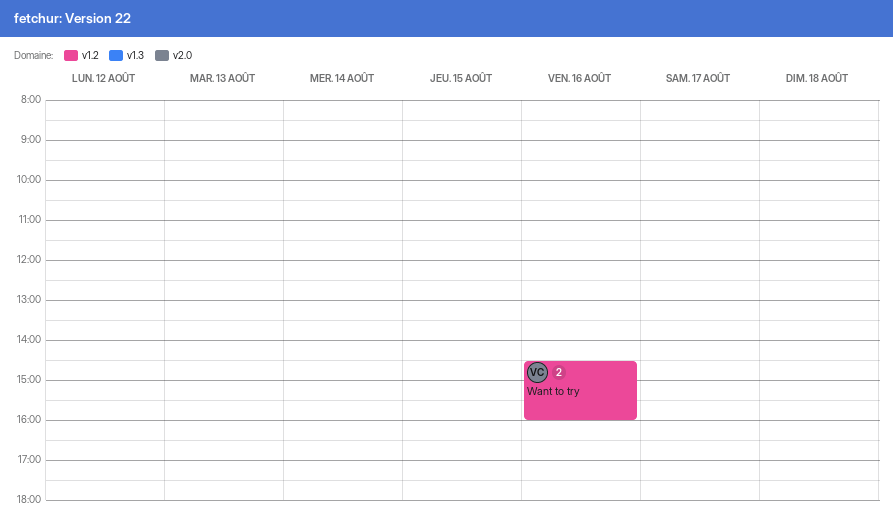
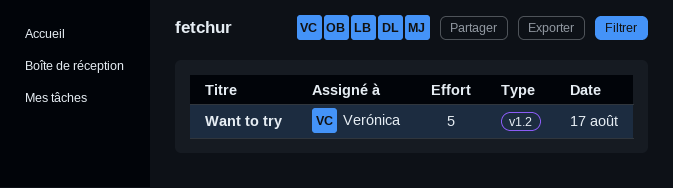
Want to try, estimate: 2 -> 5
Want to try, day: Aug 16 -> Aug 17

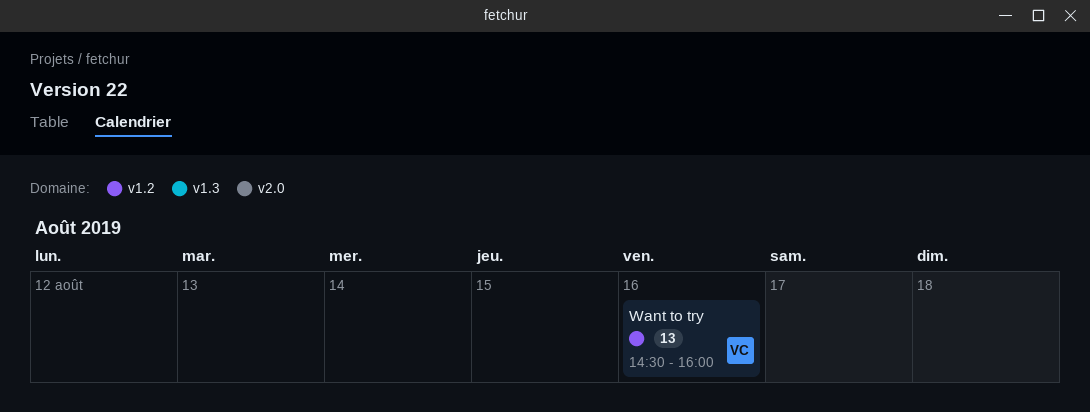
Want to try, estimate: 5 -> 13
Want to try, day: Aug 17 -> Aug 16

